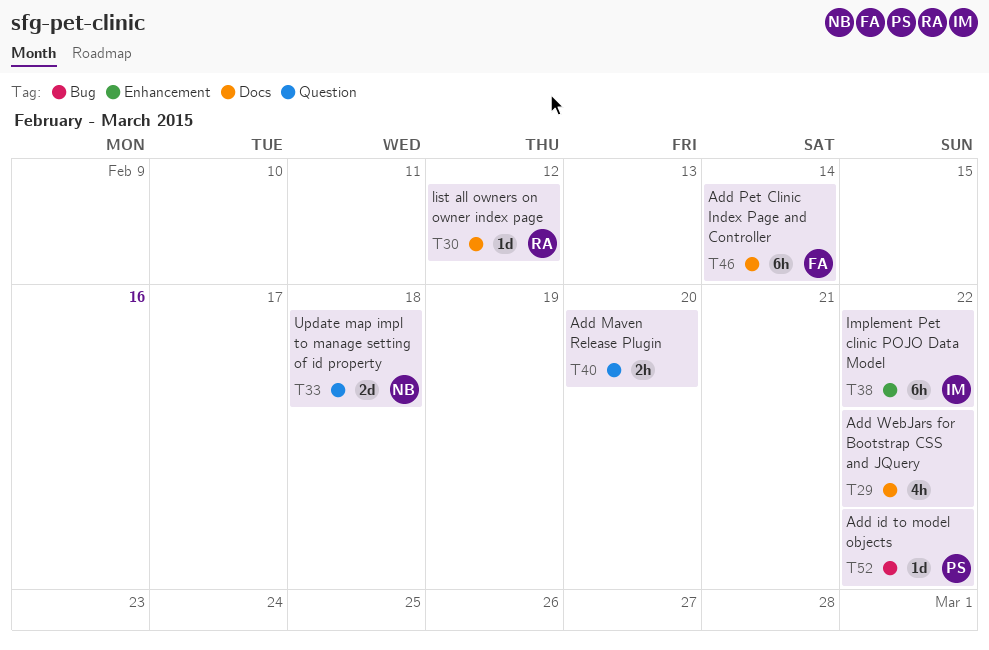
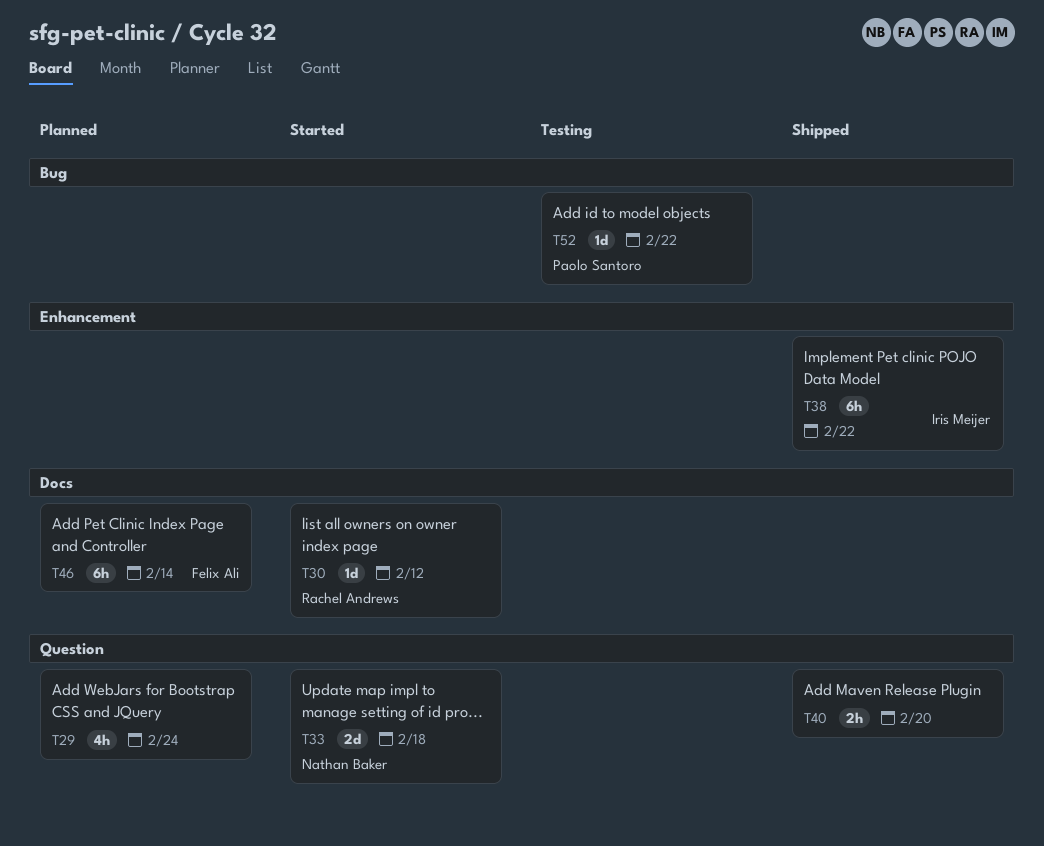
T29, label: Docs -> Question
T29, due: Feb 22 -> Feb 24

